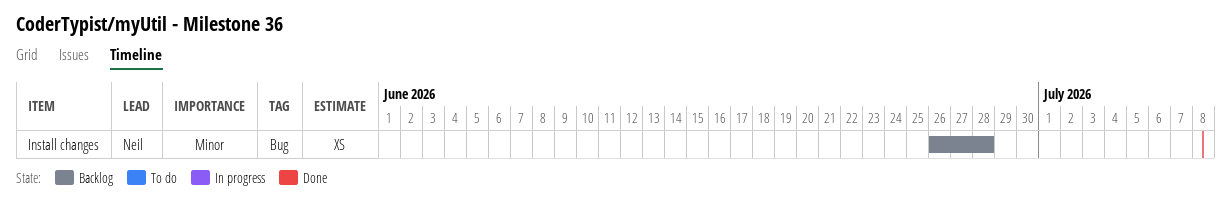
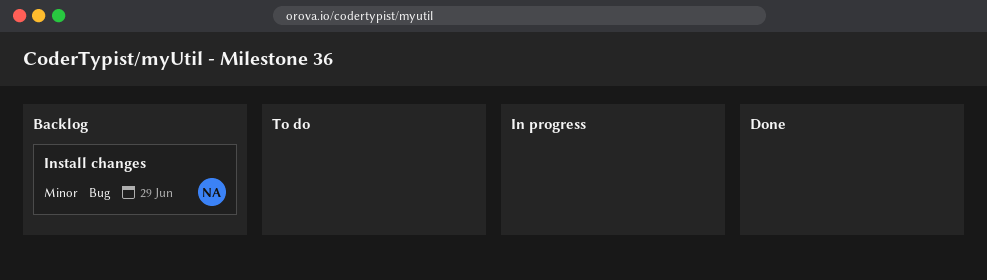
Install changes, due: Jun 28 -> Jun 29

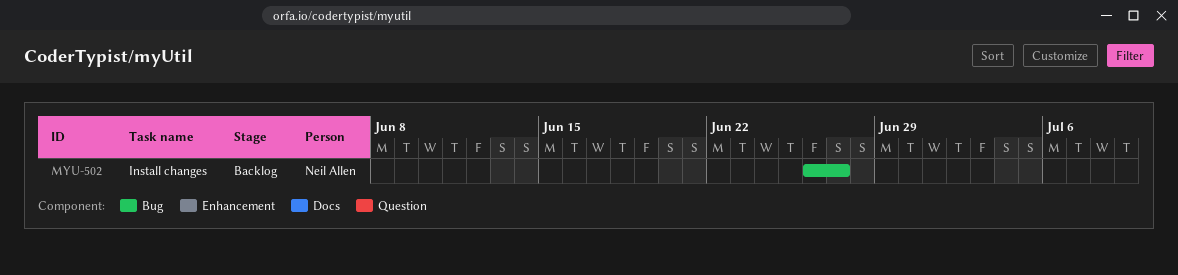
Install changes, due: Jun 29 -> Jun 27

